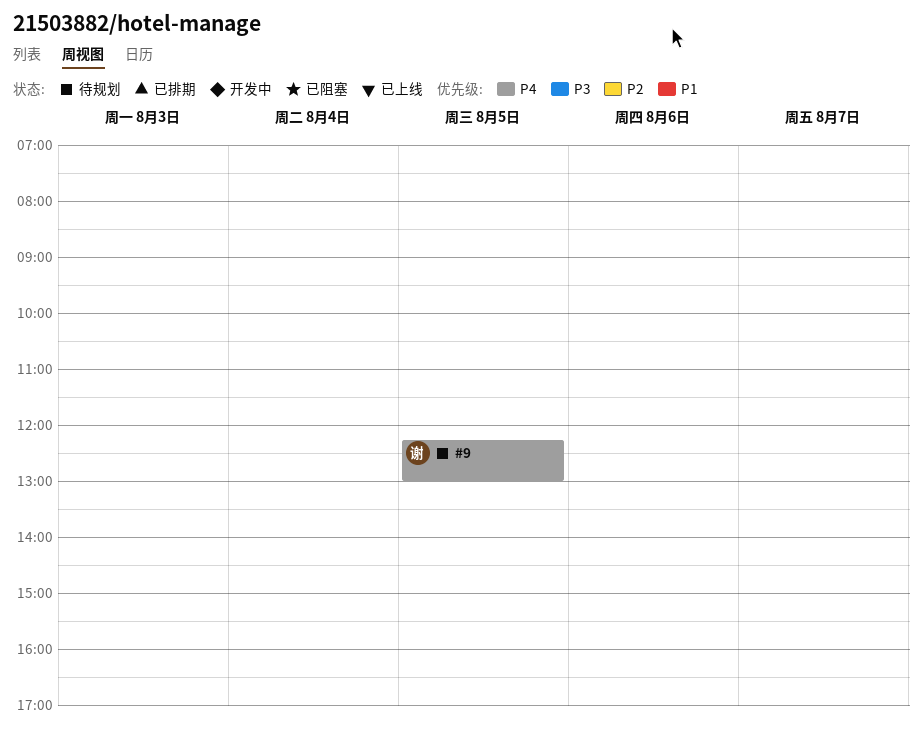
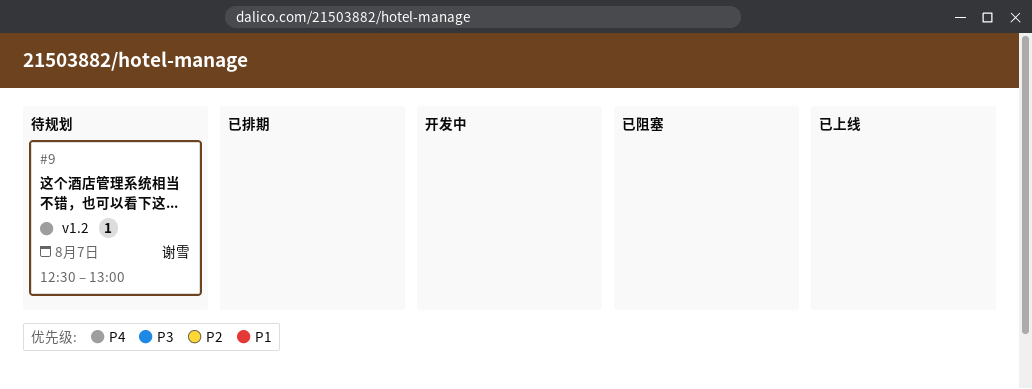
#9, day: Aug 5 -> Aug 7
#9, begins: 12:15 -> 12:30

